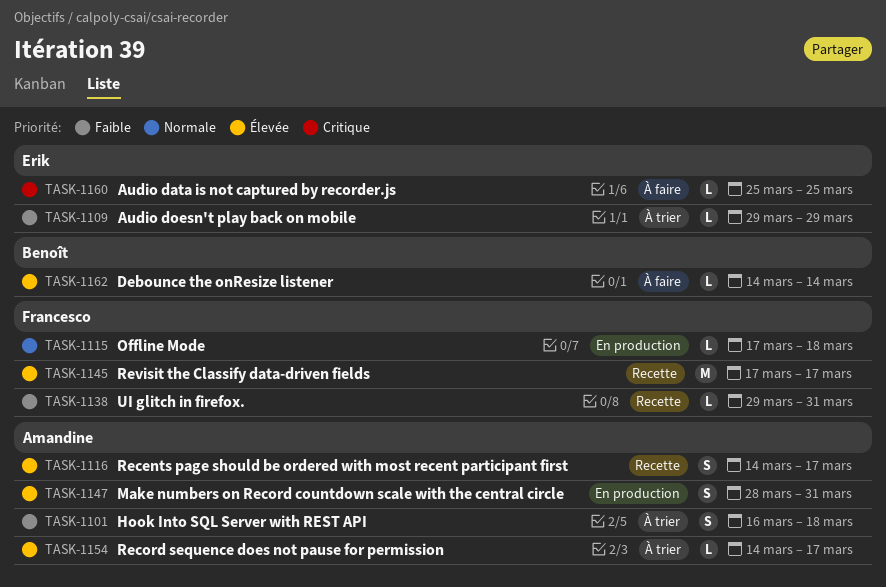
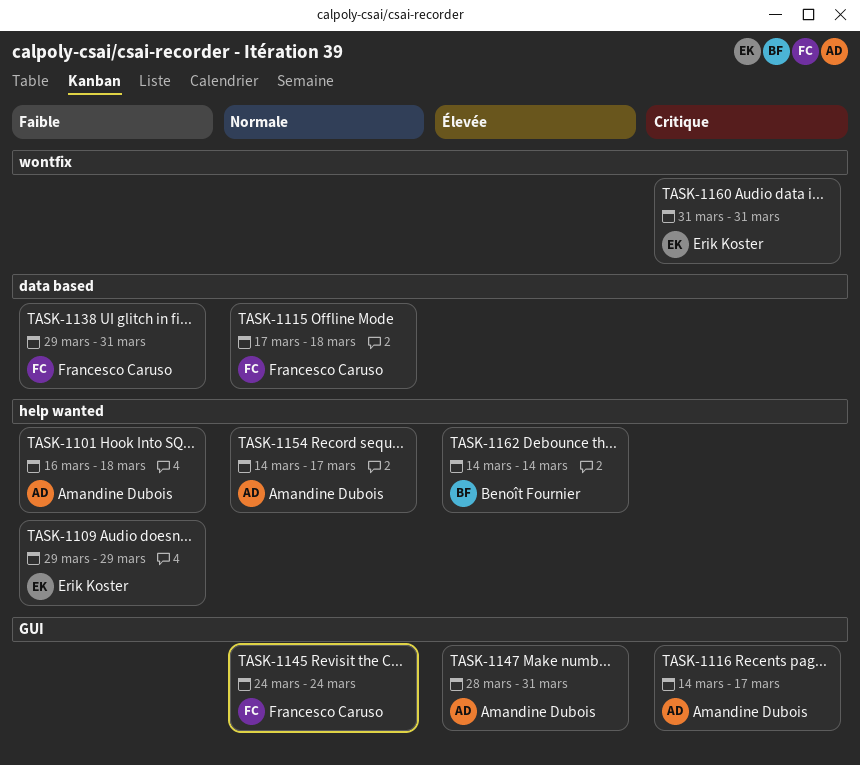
TASK-1116, priority: Élevée -> Critique
TASK-1145, priority: Élevée -> Normale
TASK-1145, start: Mar 17 -> Mar 24
TASK-1145, due: Mar 17 -> Mar 24
TASK-1154, priority: Élevée -> Normale
TASK-1160, start: Mar 25 -> Mar 31
TASK-1160, due: Mar 25 -> Mar 31

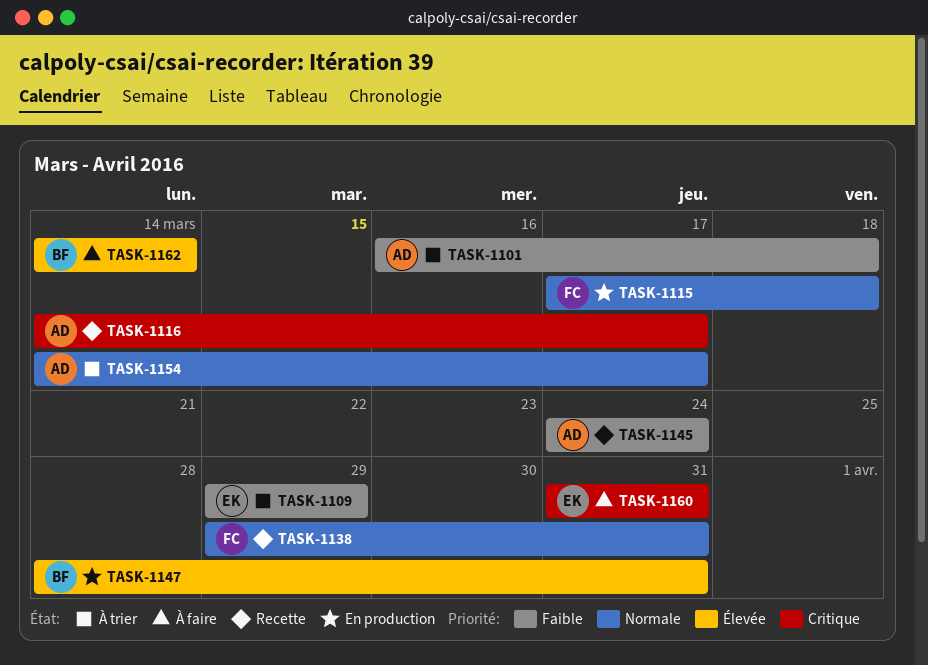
TASK-1138, priority: Faible -> Normale
TASK-1145, owner: Francesco Caruso -> Amandine Dubois
TASK-1145, priority: Normale -> Faible
TASK-1147, owner: Amandine Dubois -> Benoît Fournier

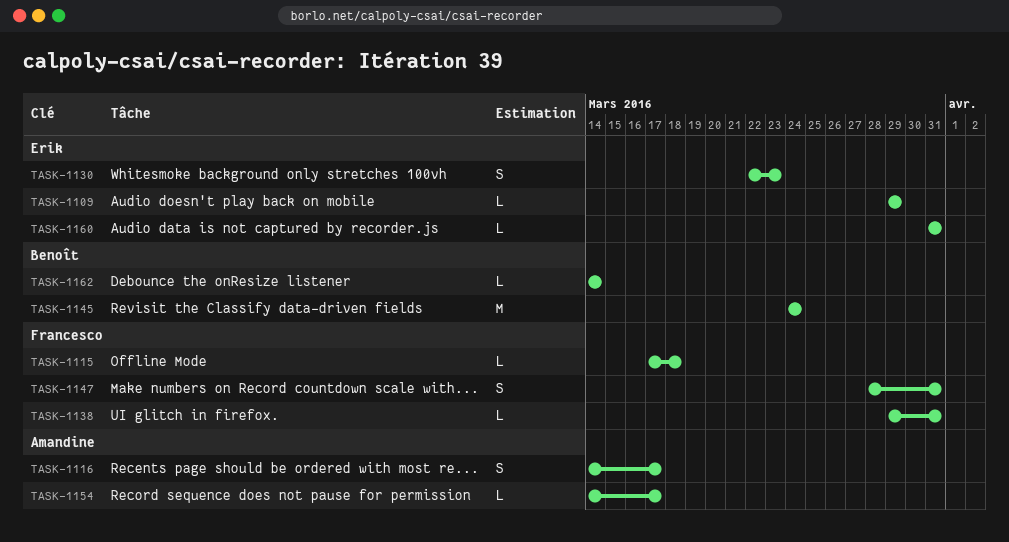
TASK-1101: present -> none
TASK-1130: none -> present
TASK-1145, owner: Amandine -> Benoît
TASK-1147, owner: Benoît -> Francesco

